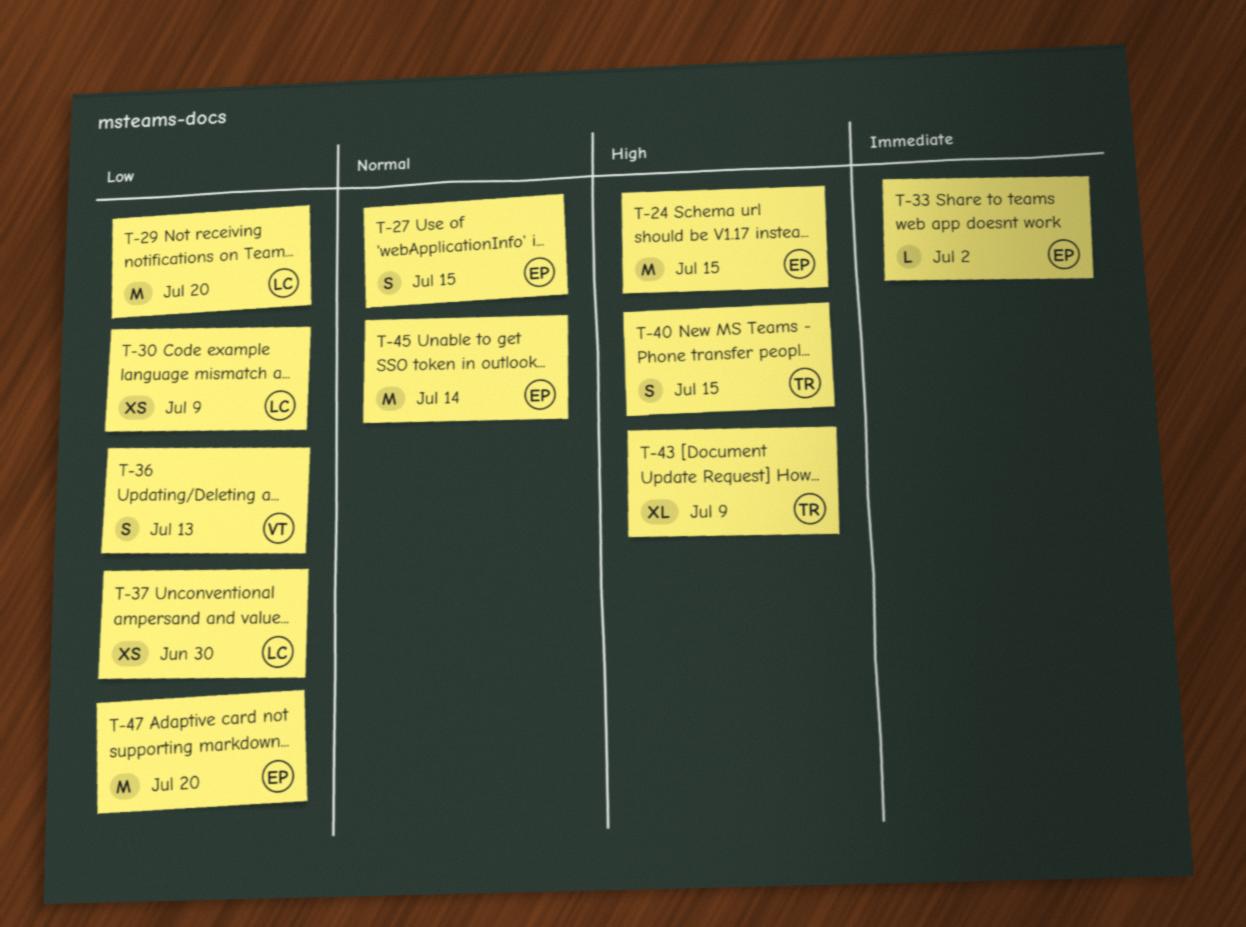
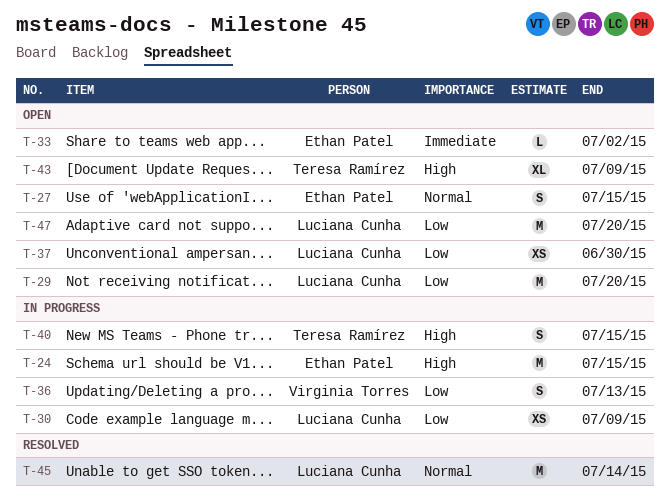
T-45, owner: Ethan Patel -> Luciana Cunha
T-47, owner: Ethan Patel -> Luciana Cunha

